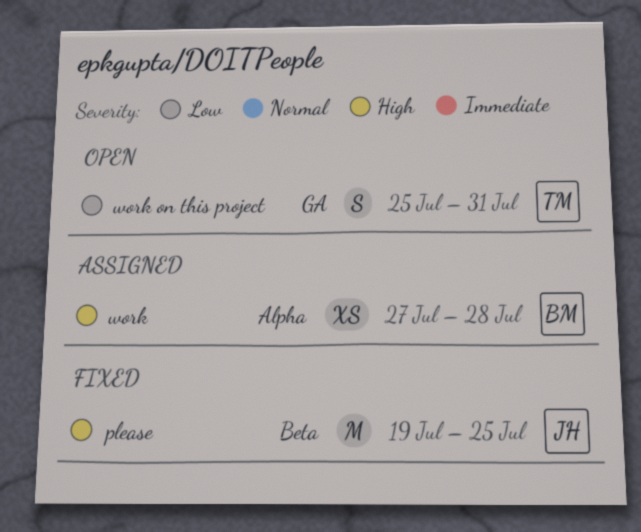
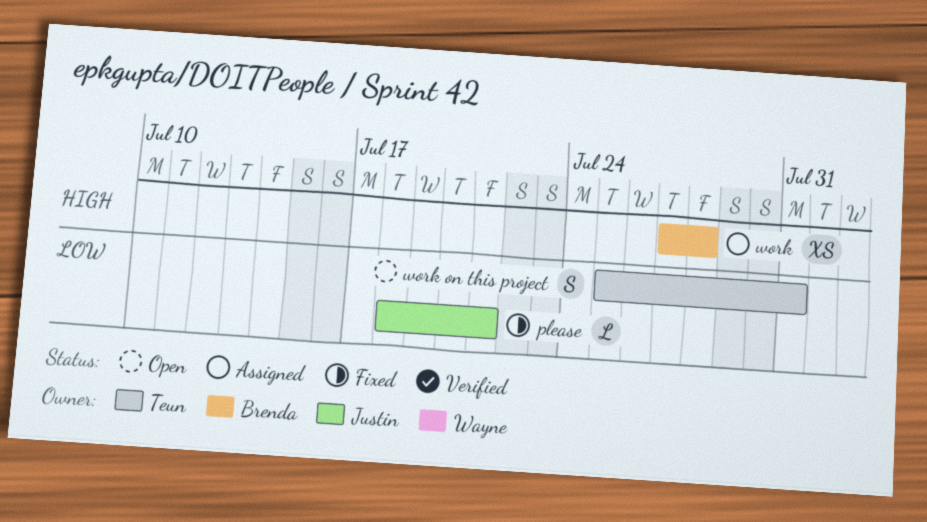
please, priority: High -> Low
please, estimate: M -> L
please, start: Jul 19 -> Jul 18
please, due: Jul 25 -> Jul 21

